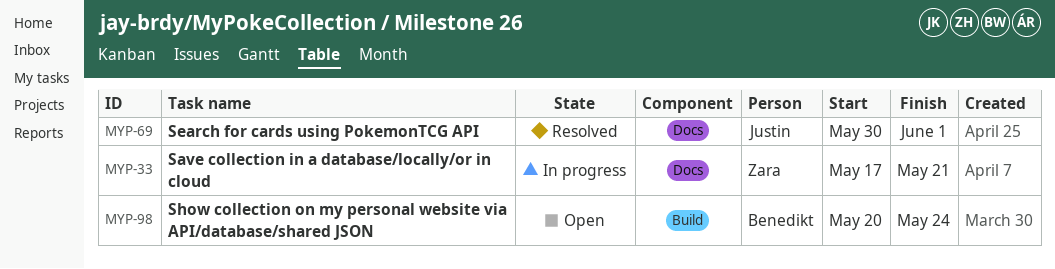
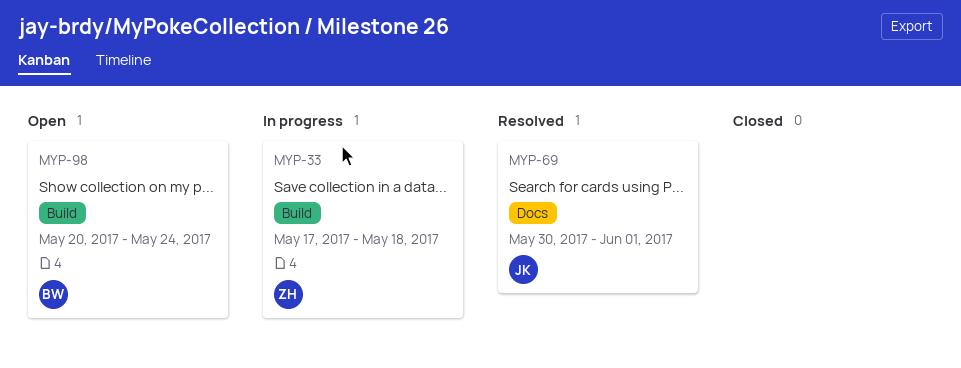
MYP-33, label: Docs -> Build
MYP-33, due: May 21 -> May 18

